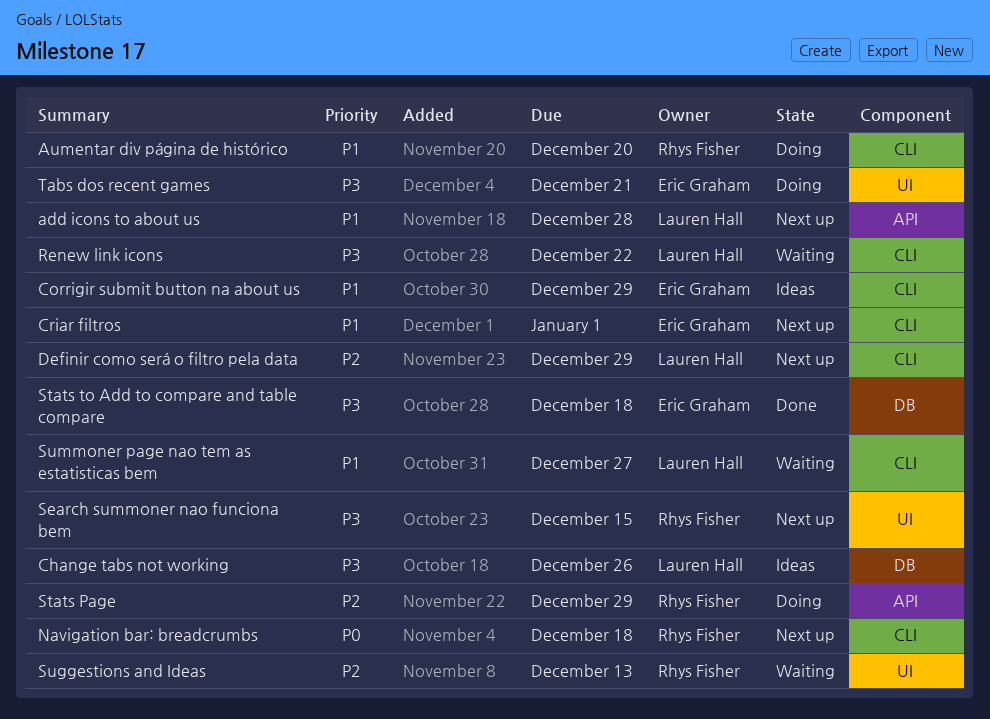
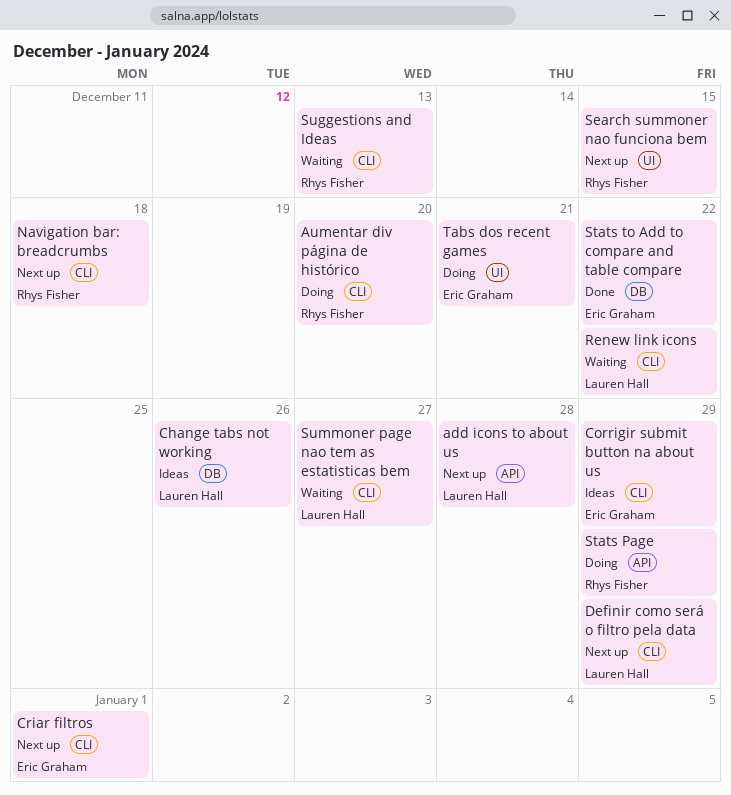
Stats to Add to compare and table compare, due: Dec 18 -> Dec 22
Suggestions and Ideas, label: UI -> CLI

